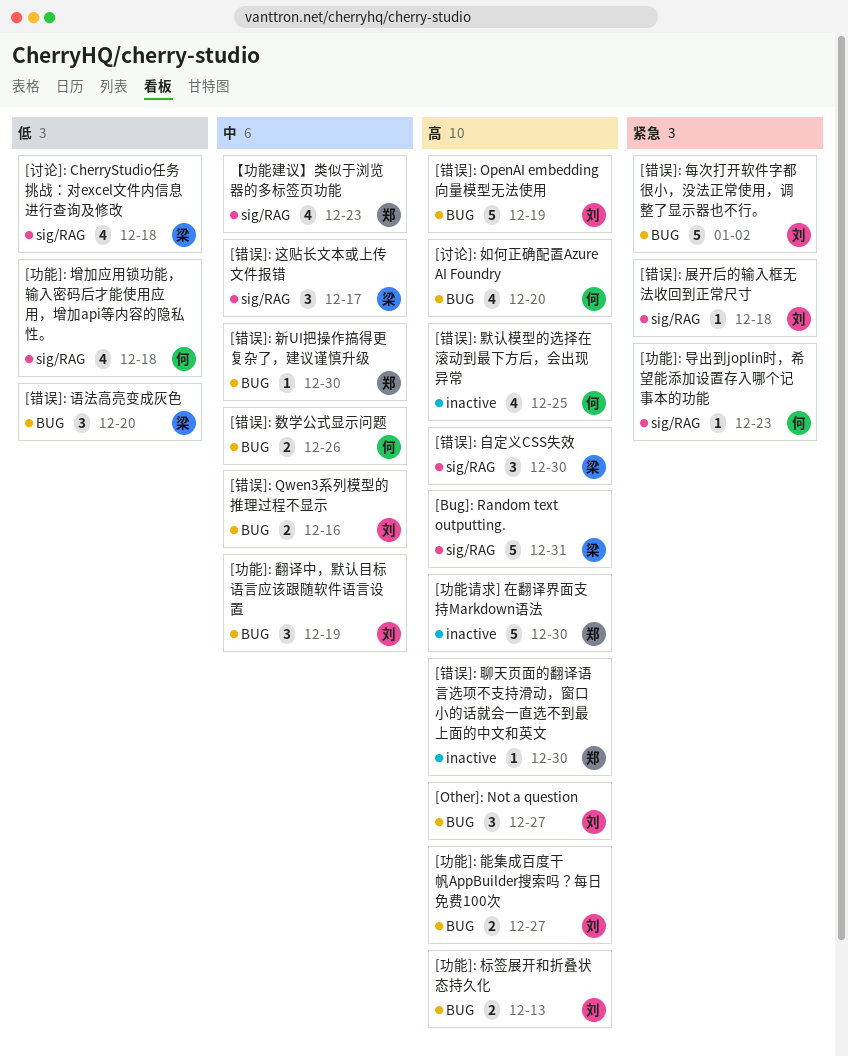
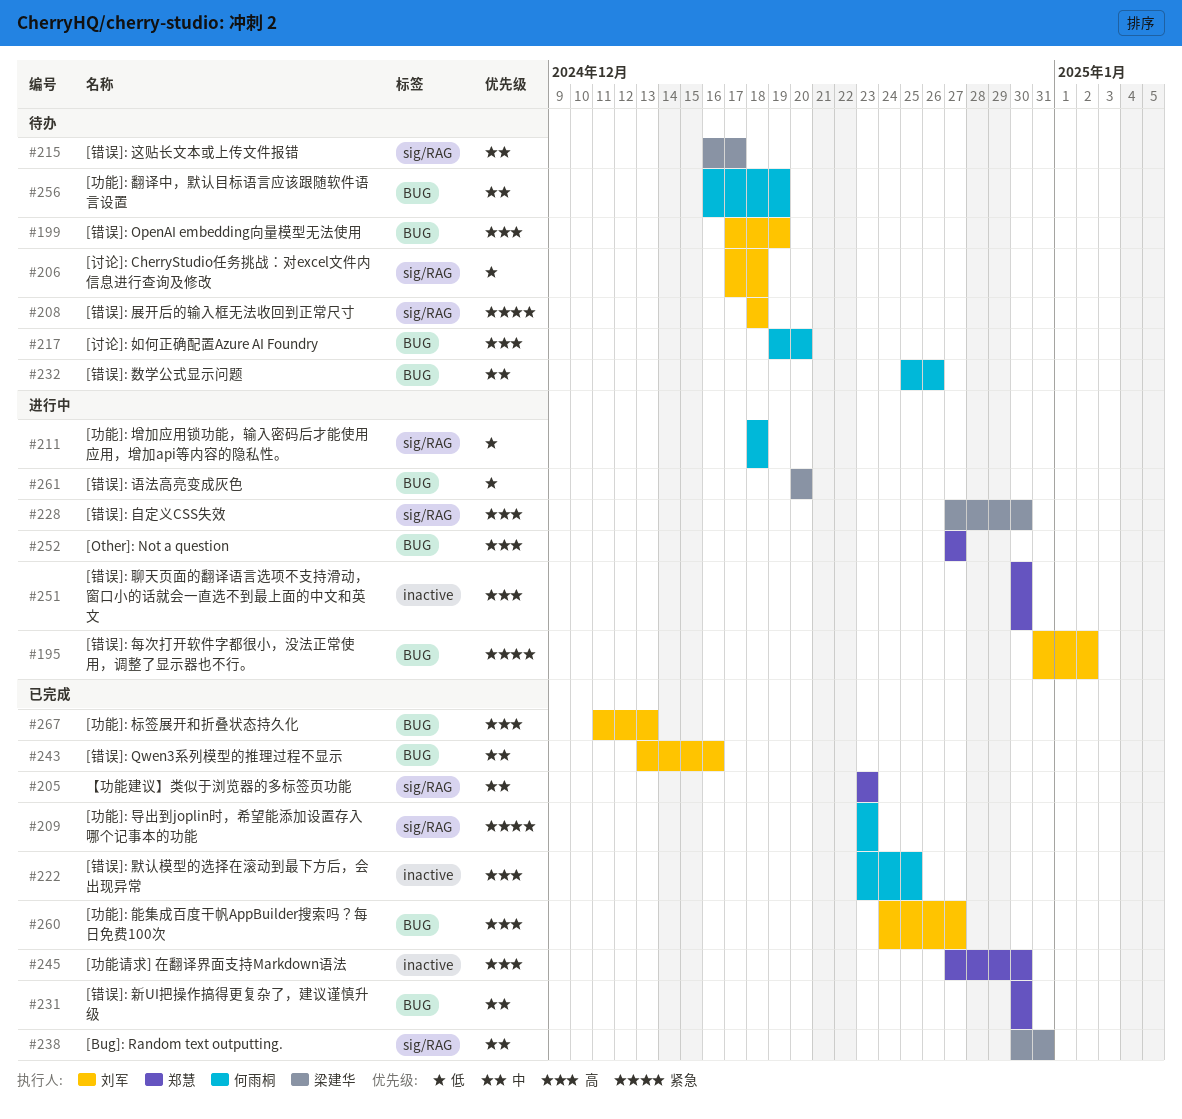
[Bug]: Random text outputting., priority: 高 -> 中
[Other]: Not a question, owner: 刘军 -> 郑慧
[功能]: 翻译中，默认目标语言应该跟随软件语言设置, owner: 刘军 -> 何雨桐
[讨论]: CherryStudio任务挑战：对excel文件内信息进行查询及修改, owner: 梁建华 -> 刘军

